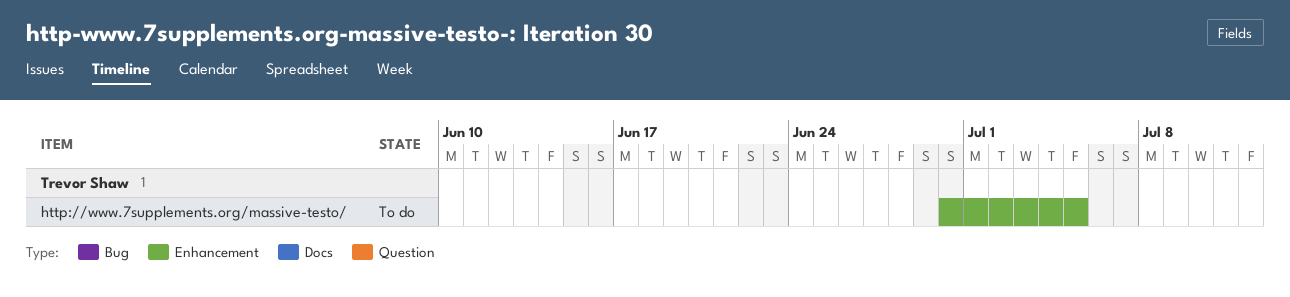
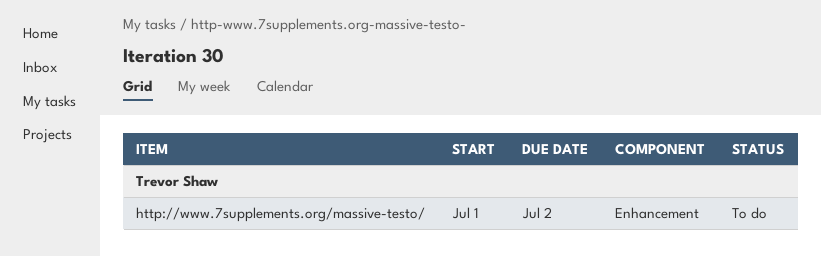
http://www.7supplements.org/massive-testo/, start: Jun 30 -> Jul 1
http://www.7supplements.org/massive-testo/, due: Jul 5 -> Jul 2

